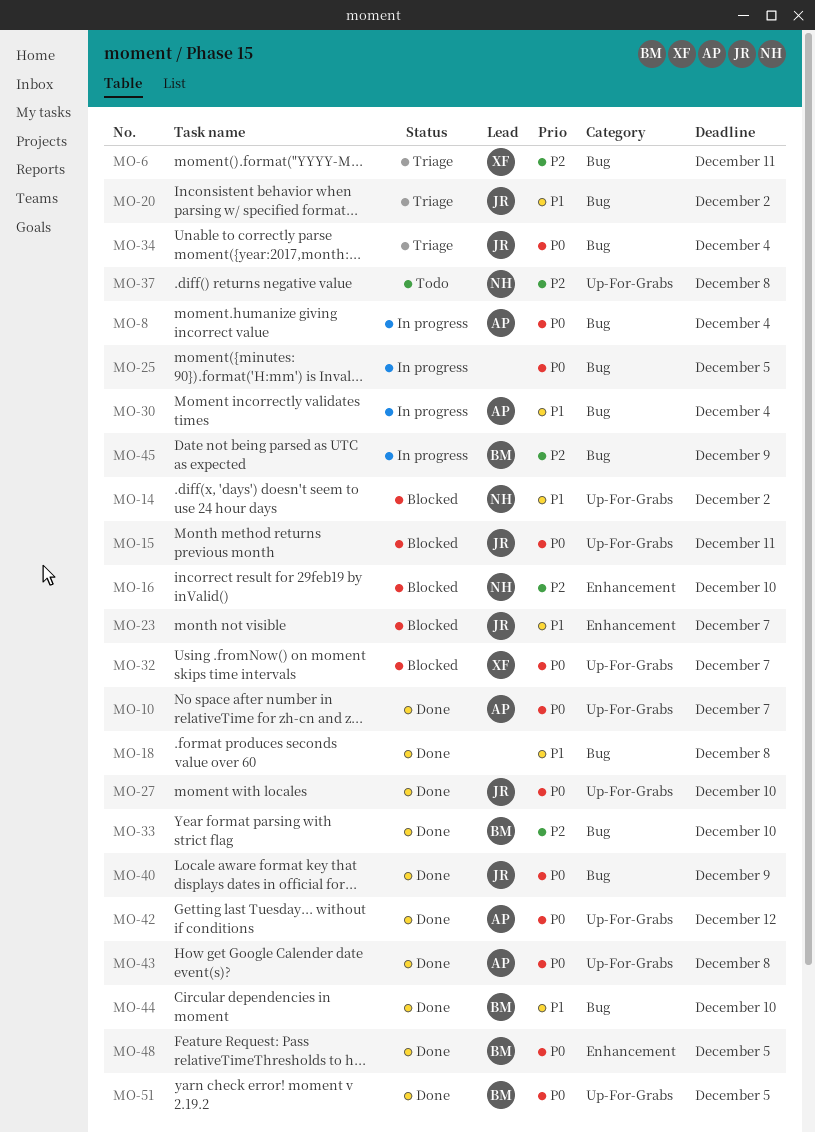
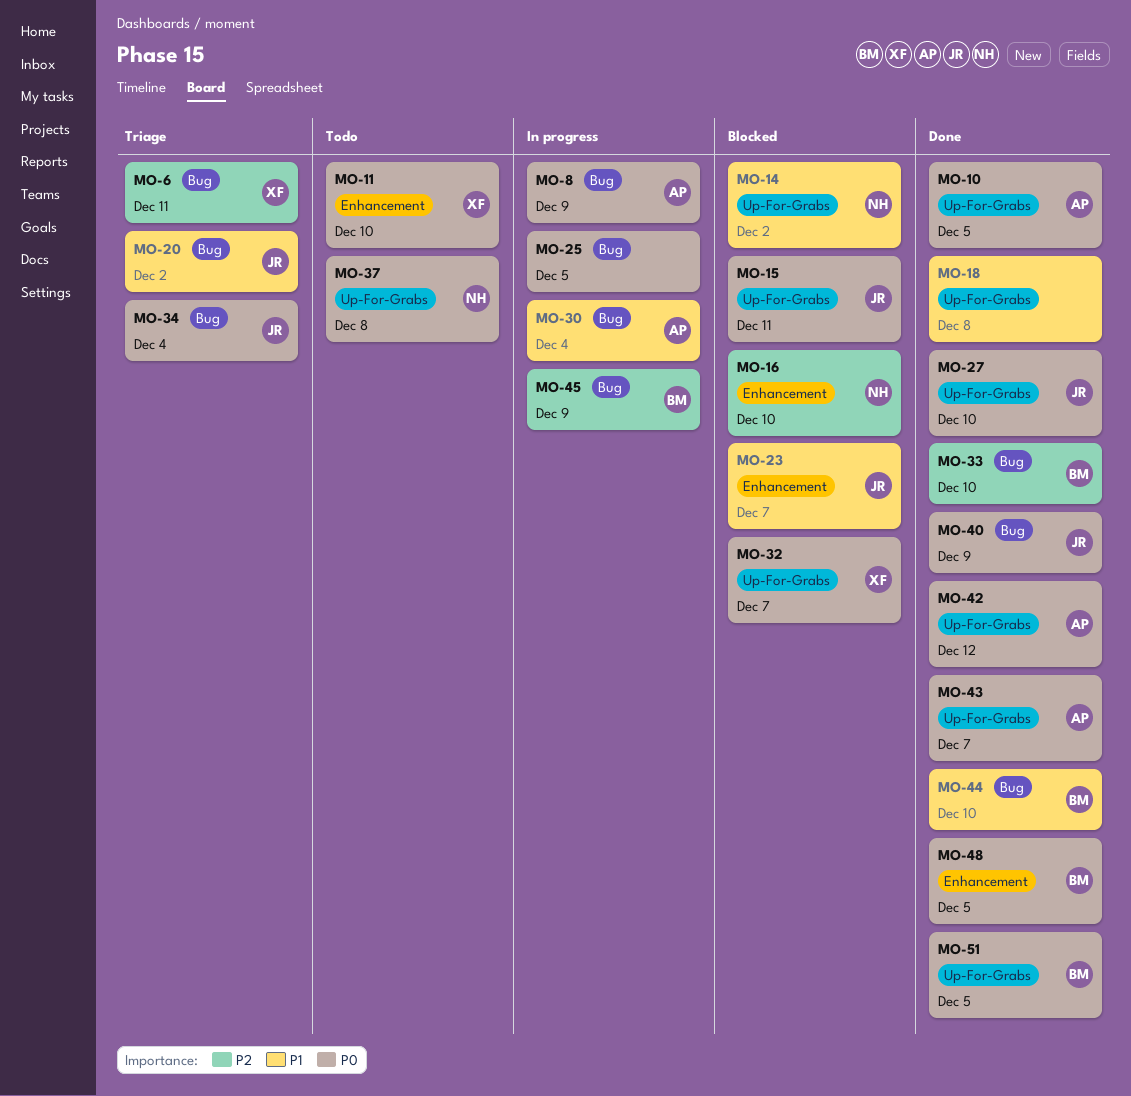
MO-8, due: Dec 4 -> Dec 9
MO-10, due: Dec 7 -> Dec 5
MO-11: none -> present
MO-18, label: Bug -> Up-For-Grabs
MO-37, priority: P2 -> P0
MO-43, due: Dec 8 -> Dec 7

